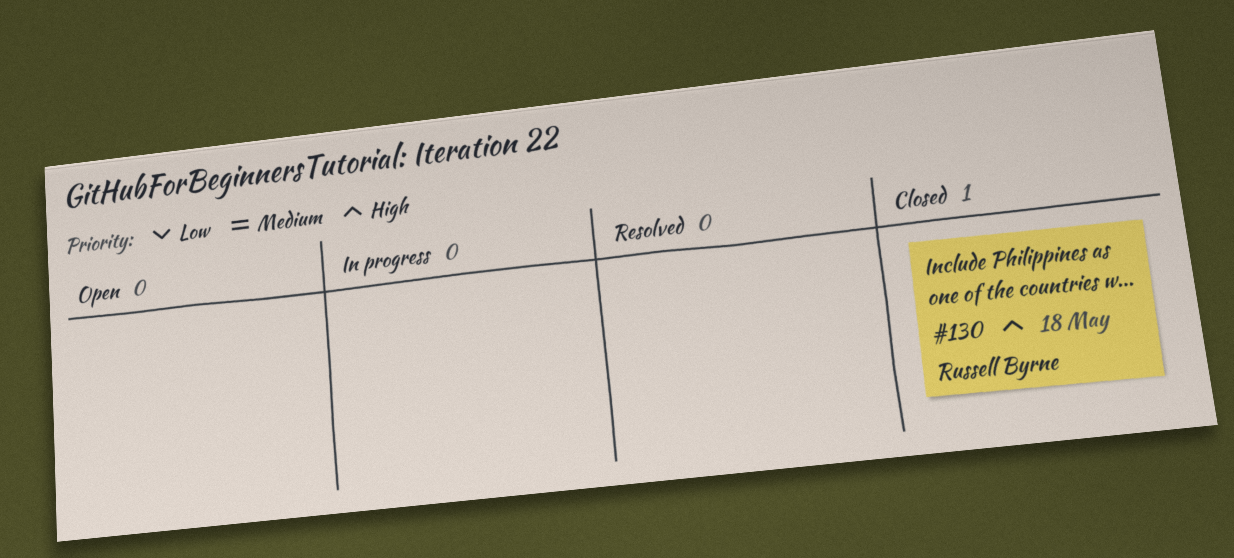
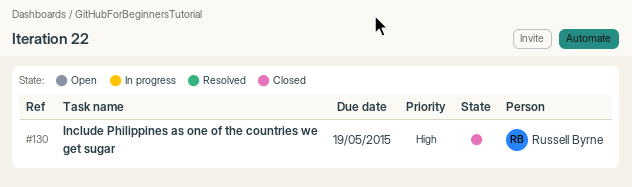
#130, due: May 18 -> May 19

